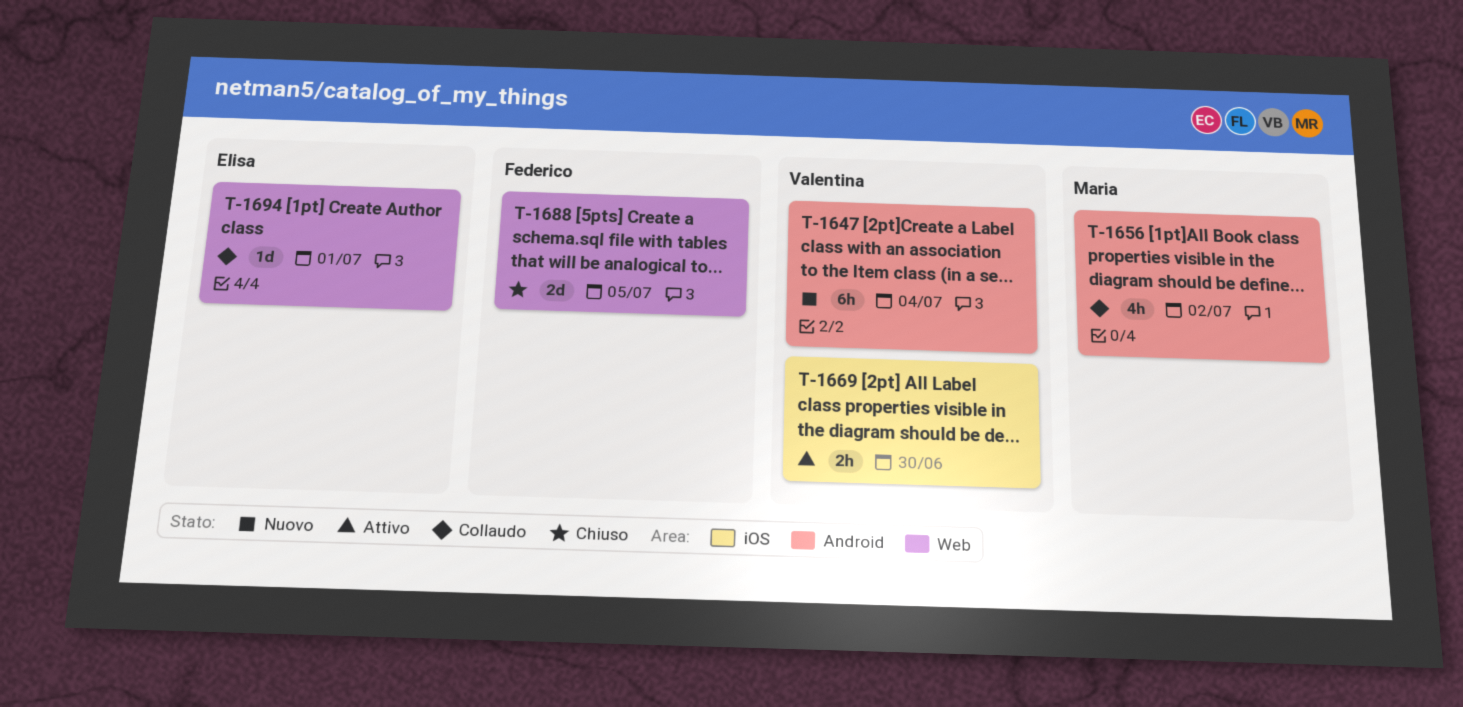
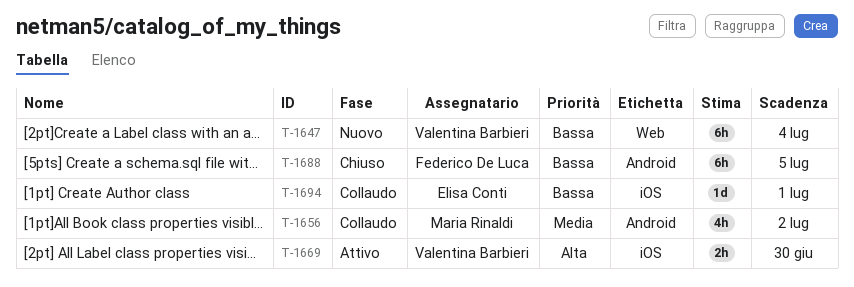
T-1647, label: Android -> Web
T-1688, label: Web -> Android
T-1688, estimate: 2d -> 6h
T-1694, label: Web -> iOS

